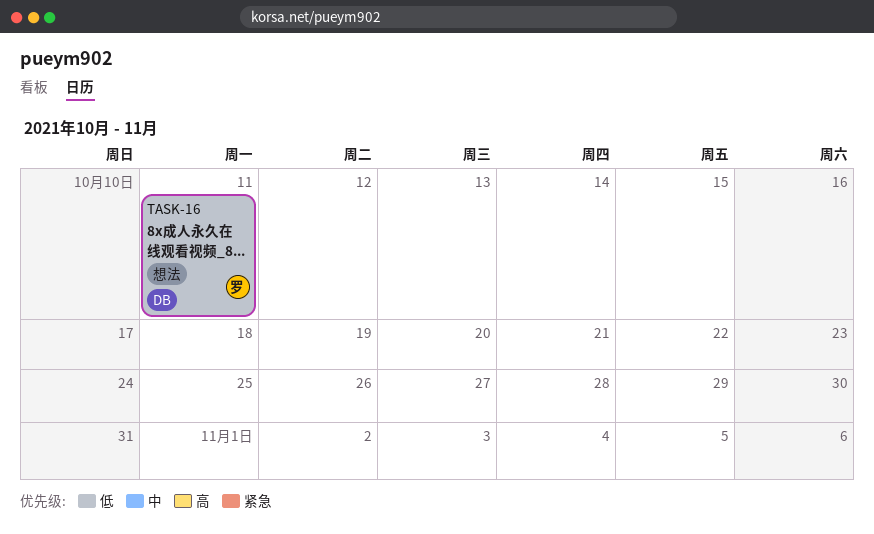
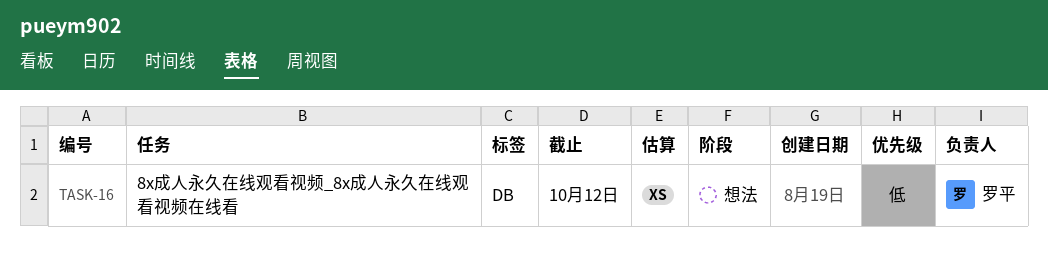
TASK-16, due: Oct 11 -> Oct 12

